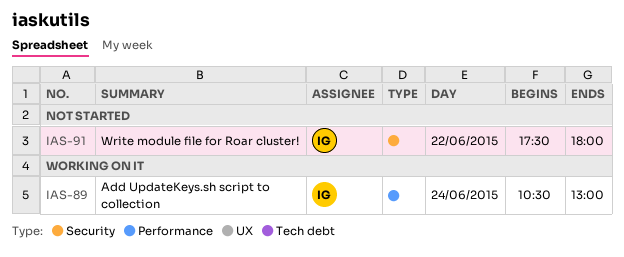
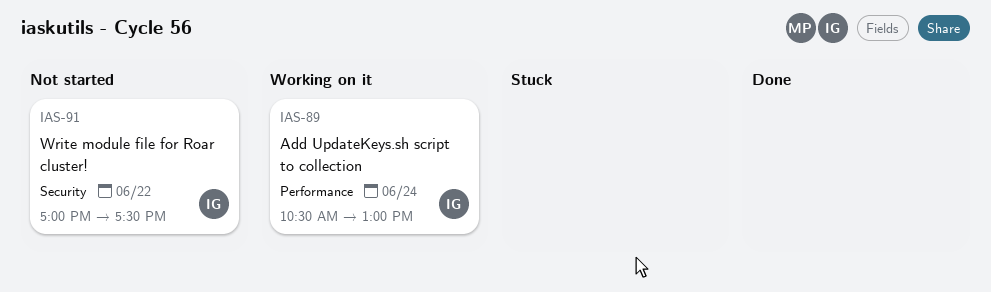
IAS-91, begins: 17:30 -> 17:00
IAS-91, ends: 18:00 -> 17:30

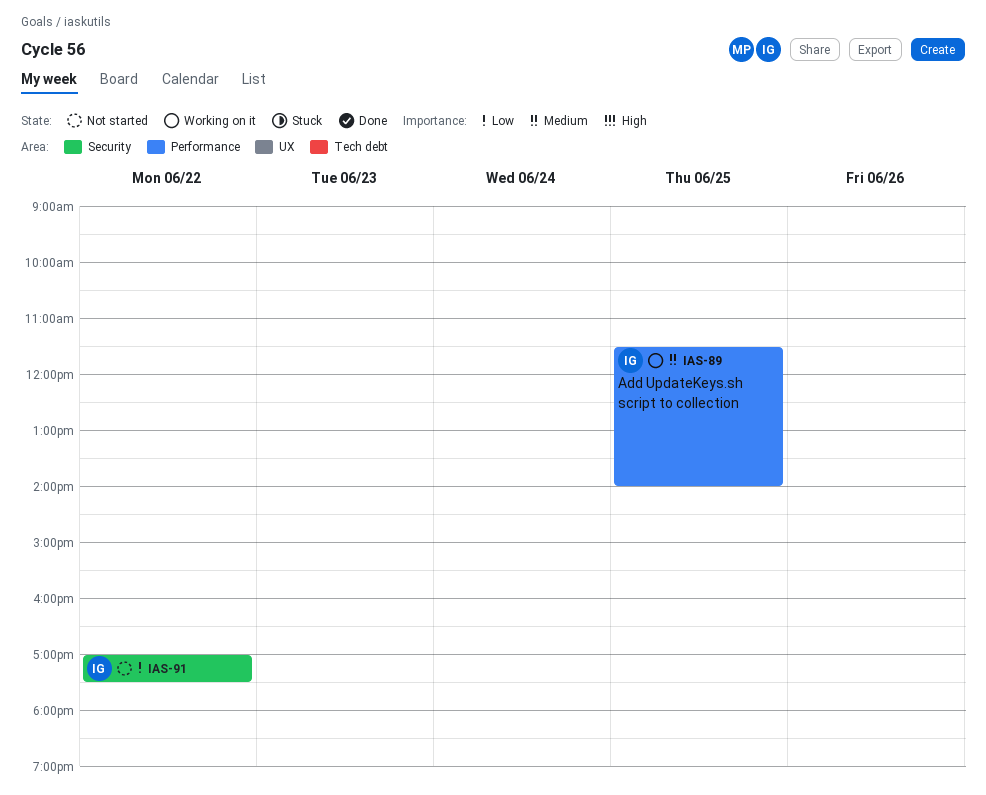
IAS-89, day: Jun 24 -> Jun 25
IAS-89, begins: 10:30 -> 11:30
IAS-89, ends: 13:00 -> 14:00

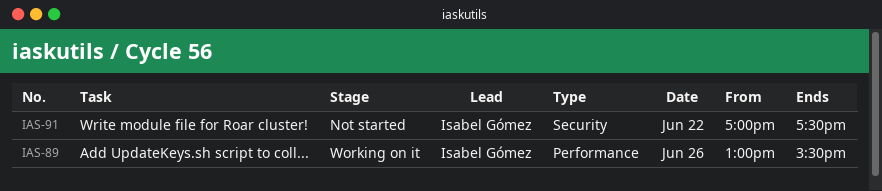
IAS-89, day: Jun 25 -> Jun 26
IAS-89, begins: 11:30 -> 13:00
IAS-89, ends: 14:00 -> 15:30

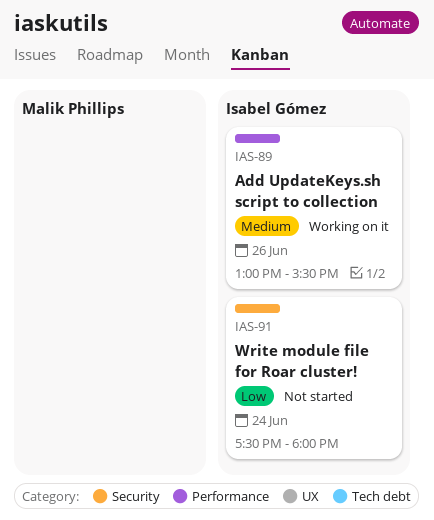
IAS-91, day: Jun 22 -> Jun 24
IAS-91, begins: 17:00 -> 17:30
IAS-91, ends: 17:30 -> 18:00

